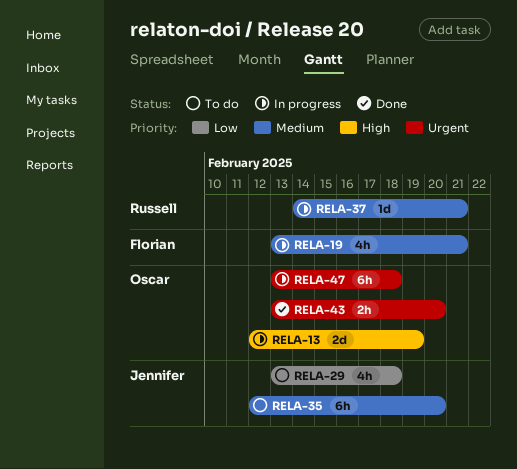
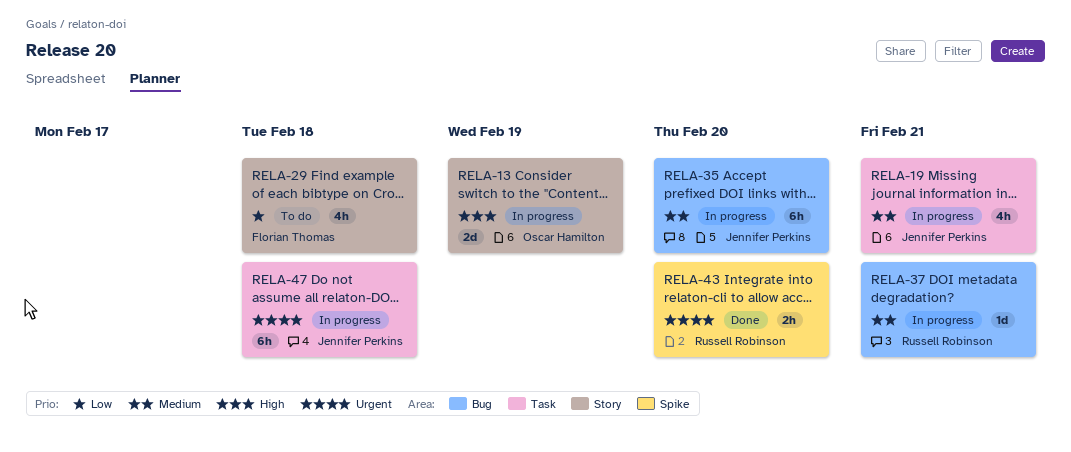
RELA-19, owner: Florian Thomas -> Jennifer Perkins
RELA-29, owner: Jennifer Perkins -> Florian Thomas
RELA-35, status: To do -> In progress
RELA-43, owner: Oscar Hamilton -> Russell Robinson
RELA-47, owner: Oscar Hamilton -> Jennifer Perkins

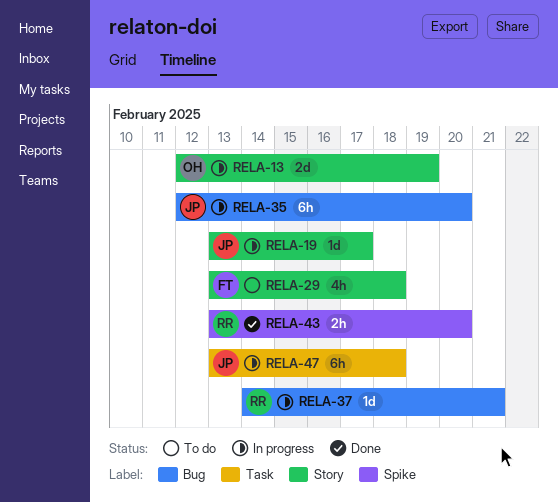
RELA-19, label: Task -> Story
RELA-19, estimate: 4h -> 1d
RELA-19, due: Feb 21 -> Feb 17

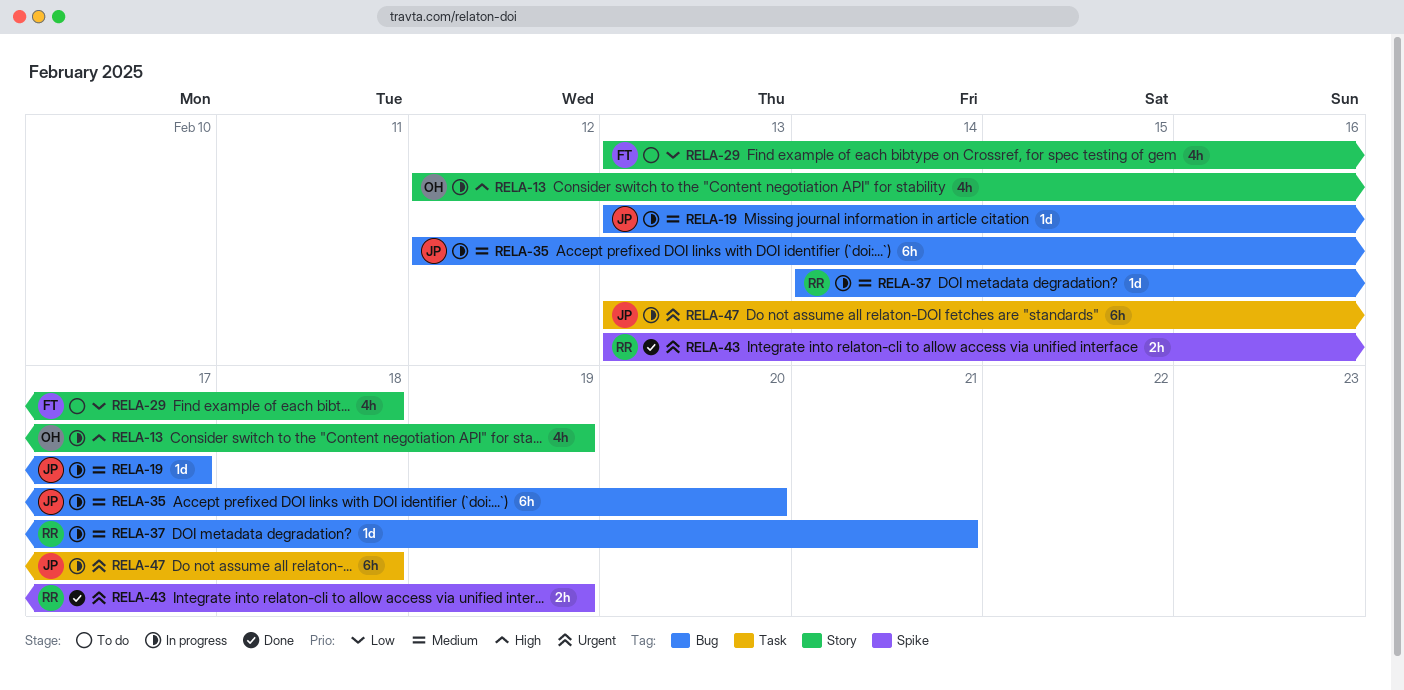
RELA-13, estimate: 2d -> 4h
RELA-19, label: Story -> Bug
RELA-43, due: Feb 20 -> Feb 19

